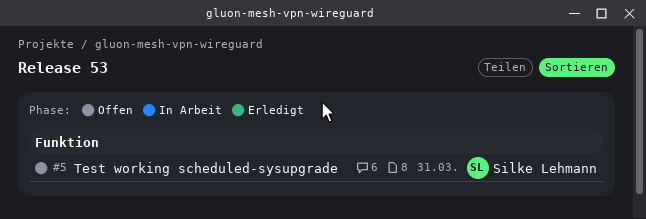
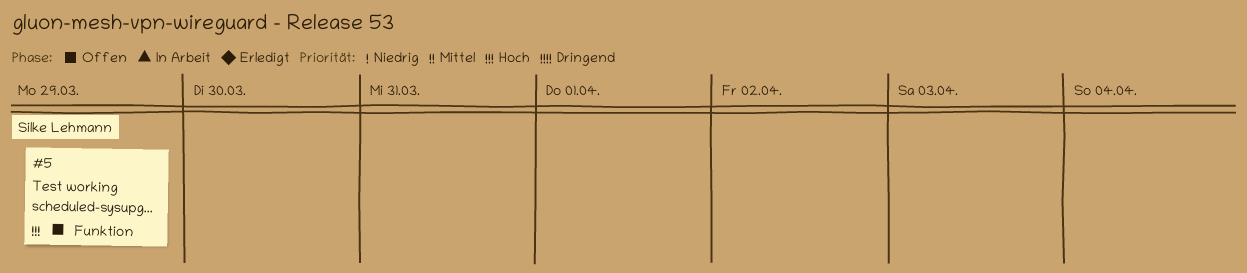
#5, due: Mar 31 -> Mar 29

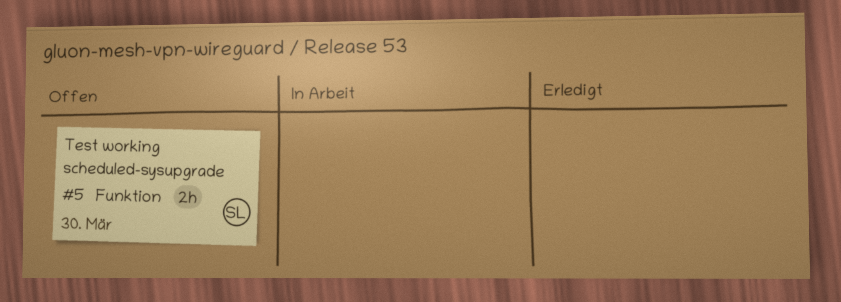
#5, due: Mar 29 -> Mar 30

